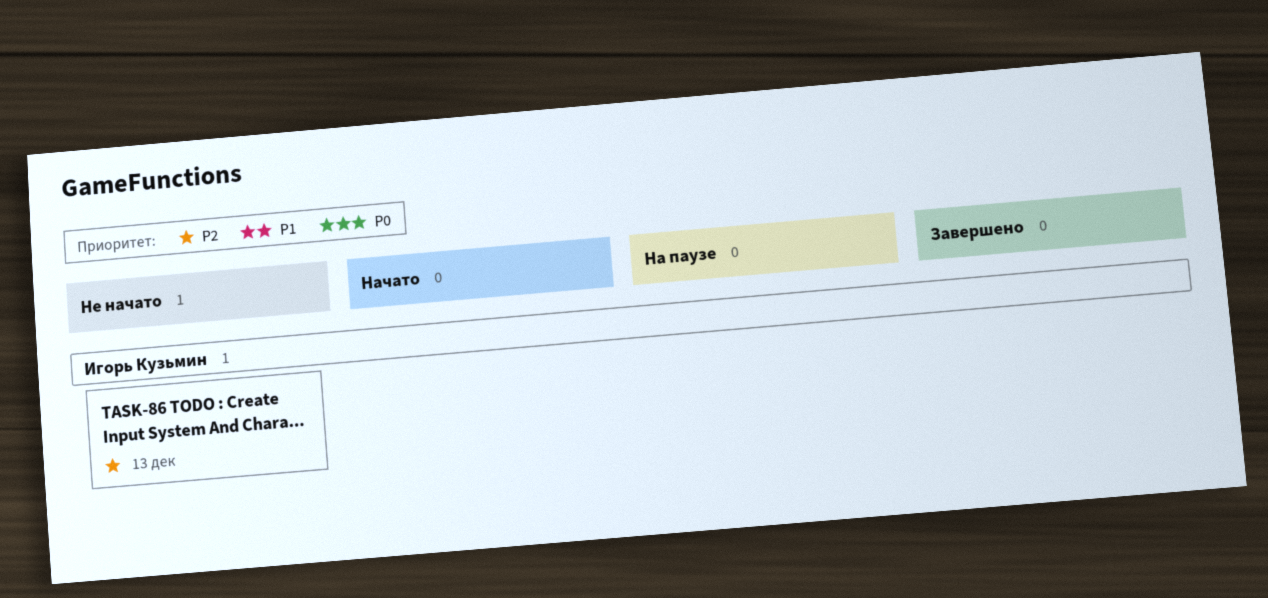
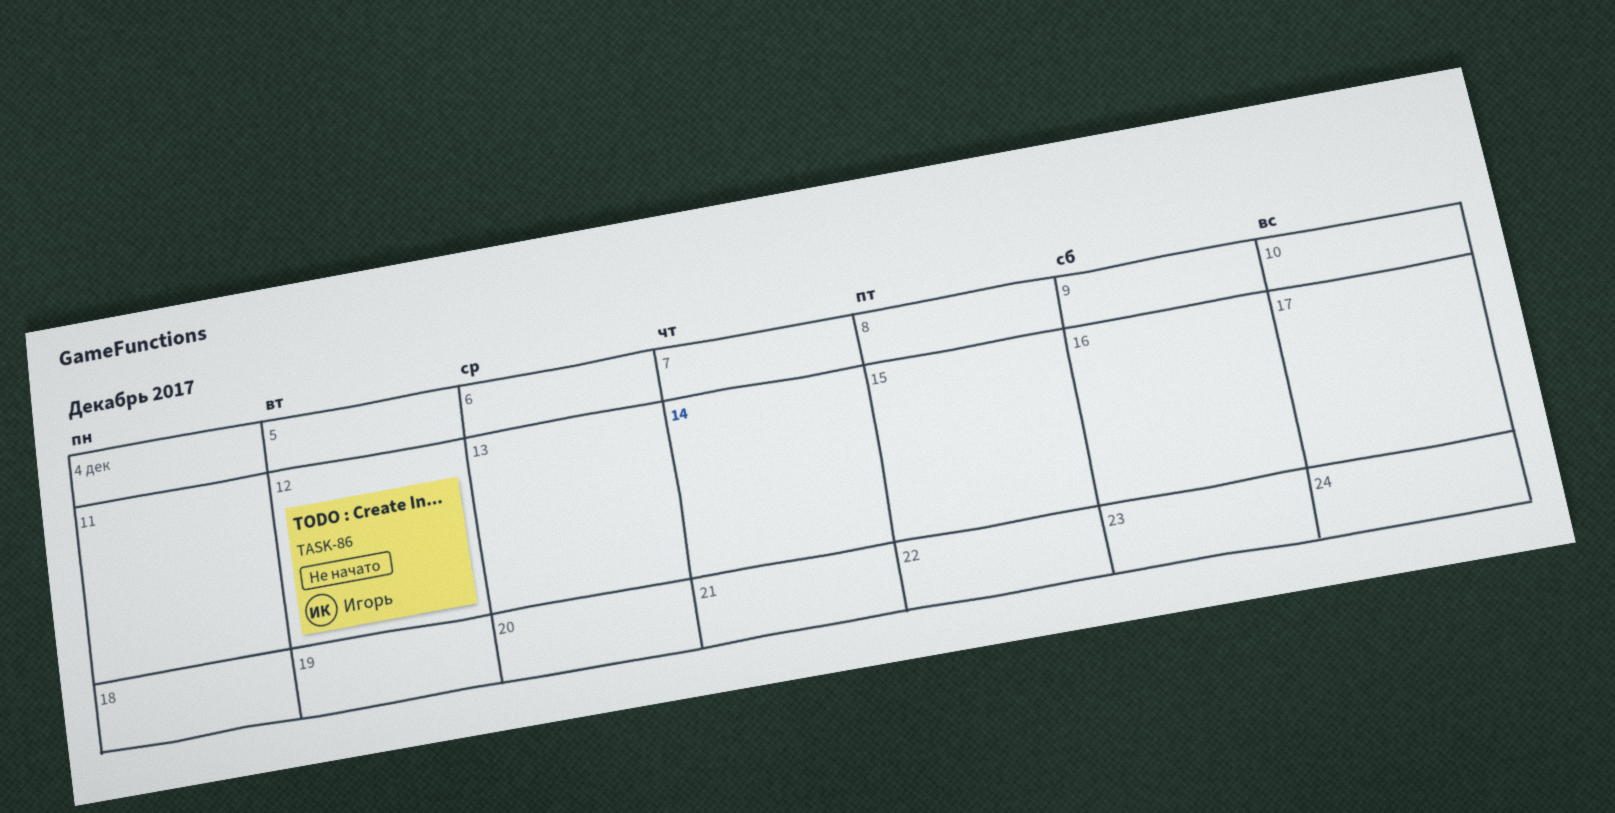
TASK-86, due: Dec 13 -> Dec 12

